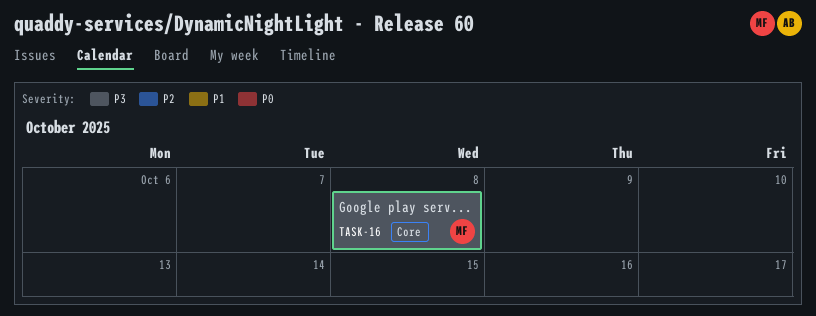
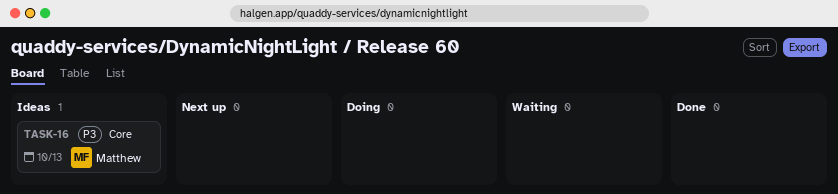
TASK-16, due: Oct 8 -> Oct 13

